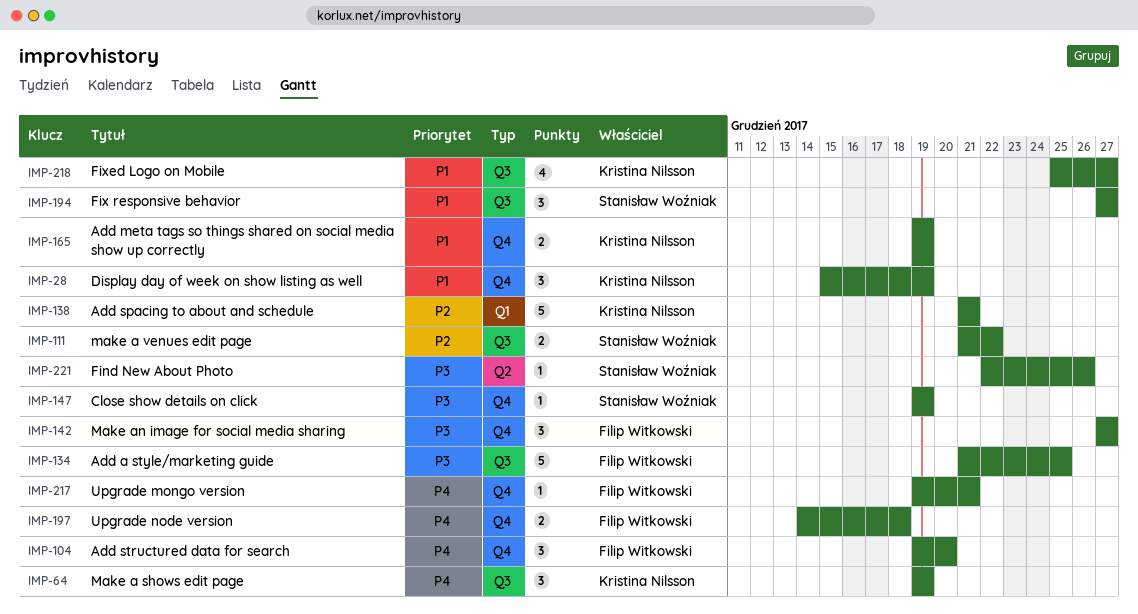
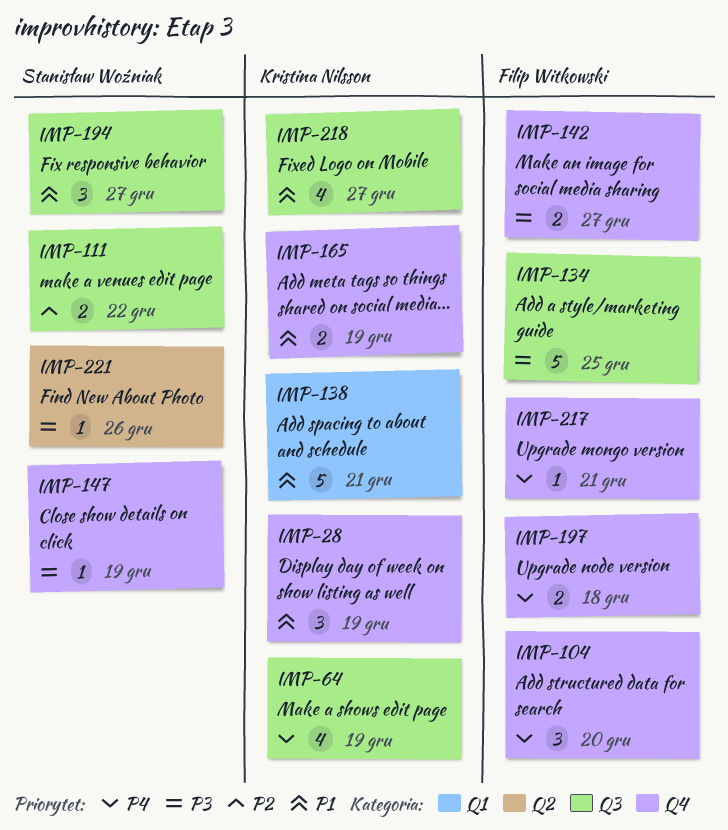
IMP-64, estimate: 3 -> 4
IMP-138, priority: P2 -> P1
IMP-142, estimate: 3 -> 2

